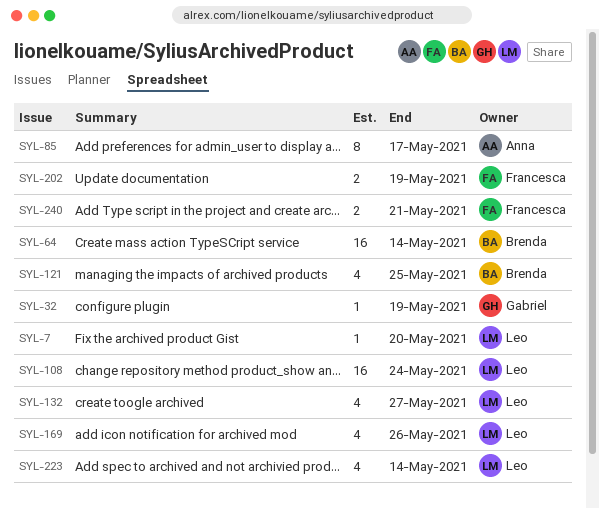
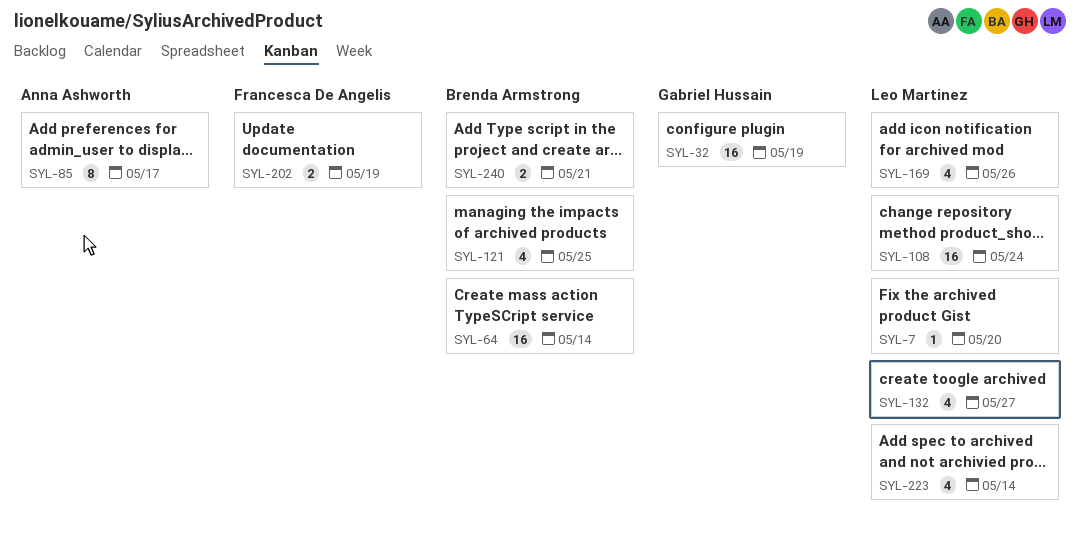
SYL-32, estimate: 1 -> 16
SYL-240, owner: Francesca De Angelis -> Brenda Armstrong

